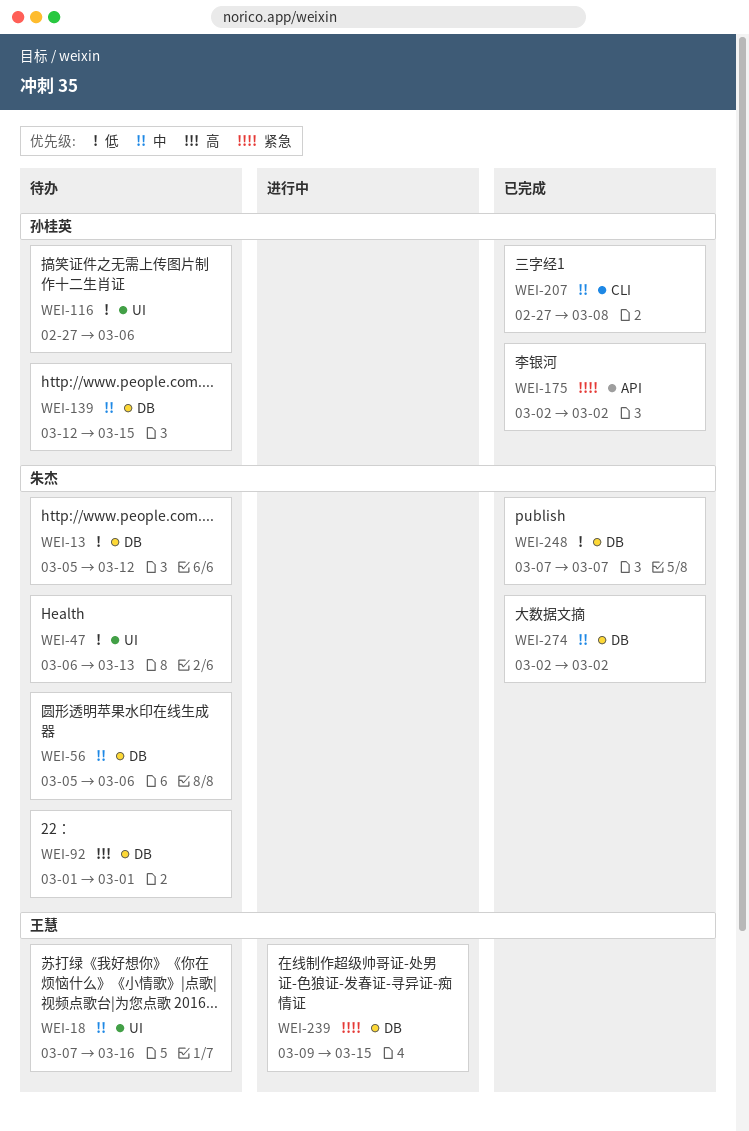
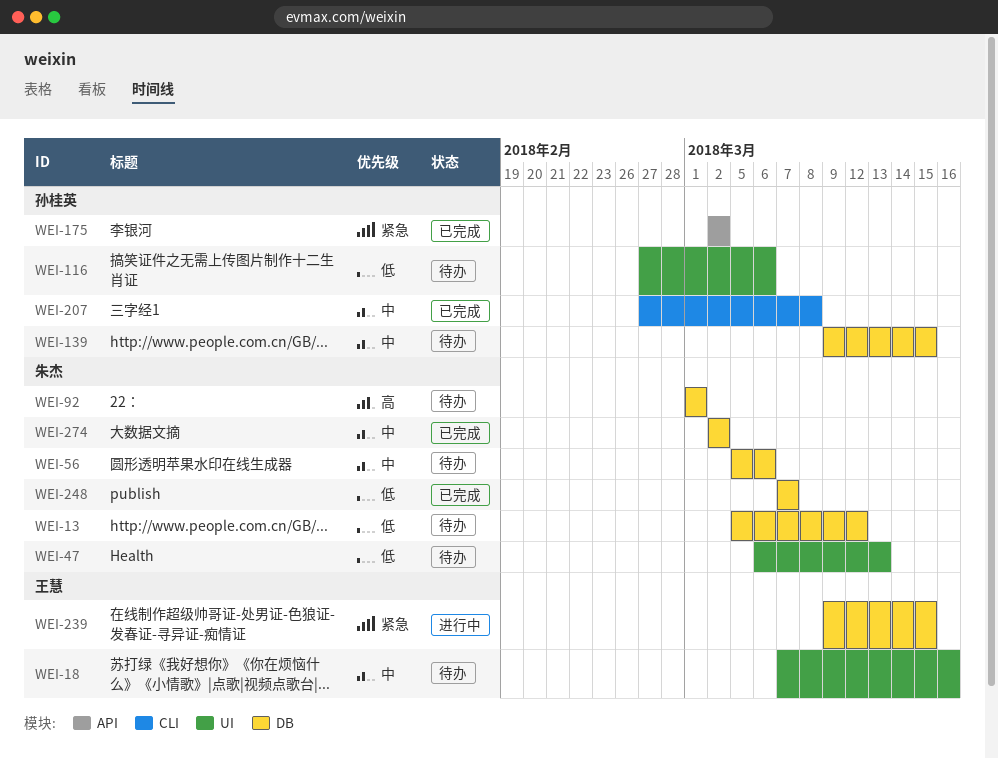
WEI-139, start: Mar 12 -> Mar 9

